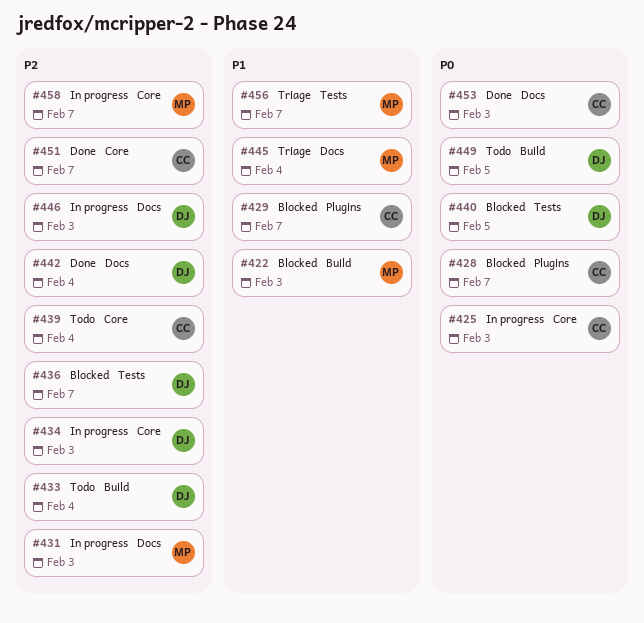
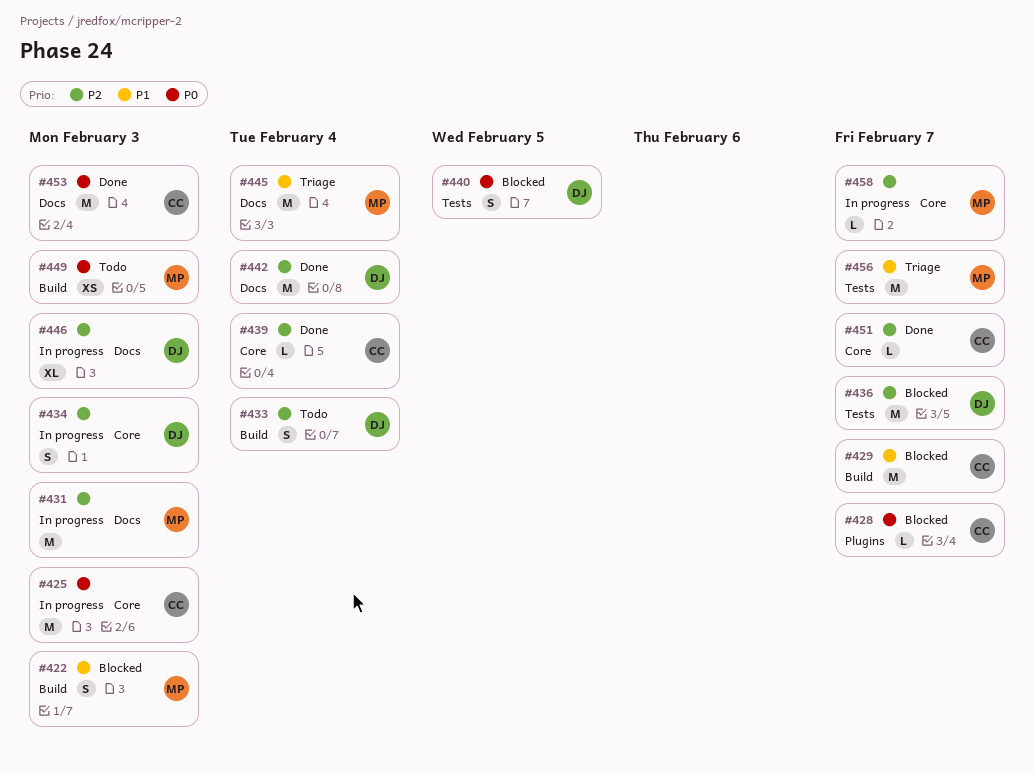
#429, label: Plugins -> Build
#439, status: Todo -> Done
#449, owner: DJ -> MP
#449, due: Feb 5 -> Feb 3

